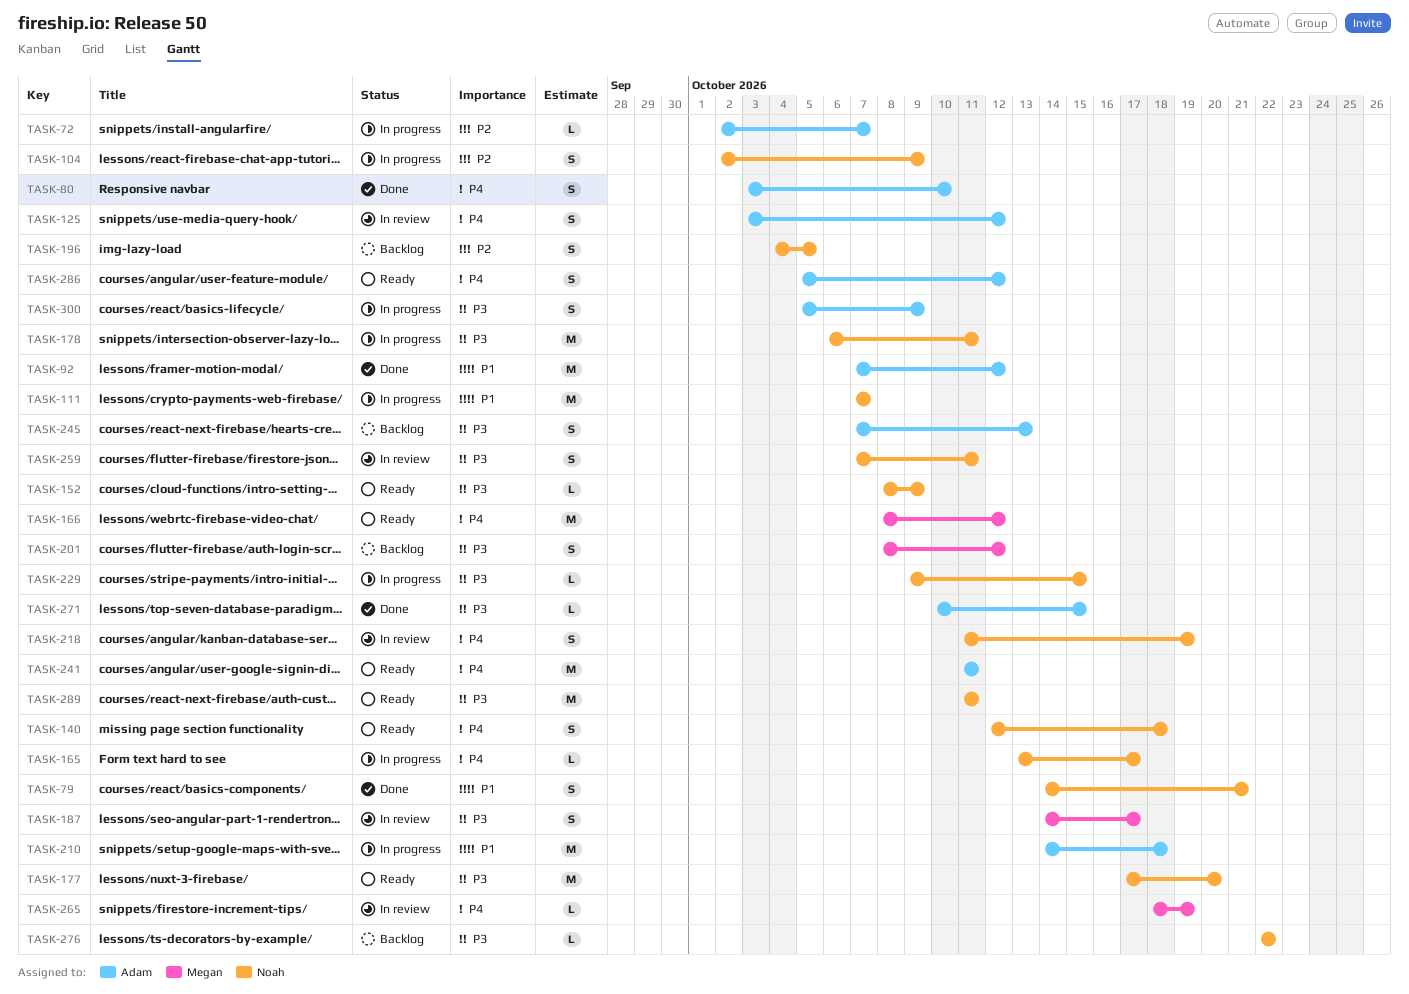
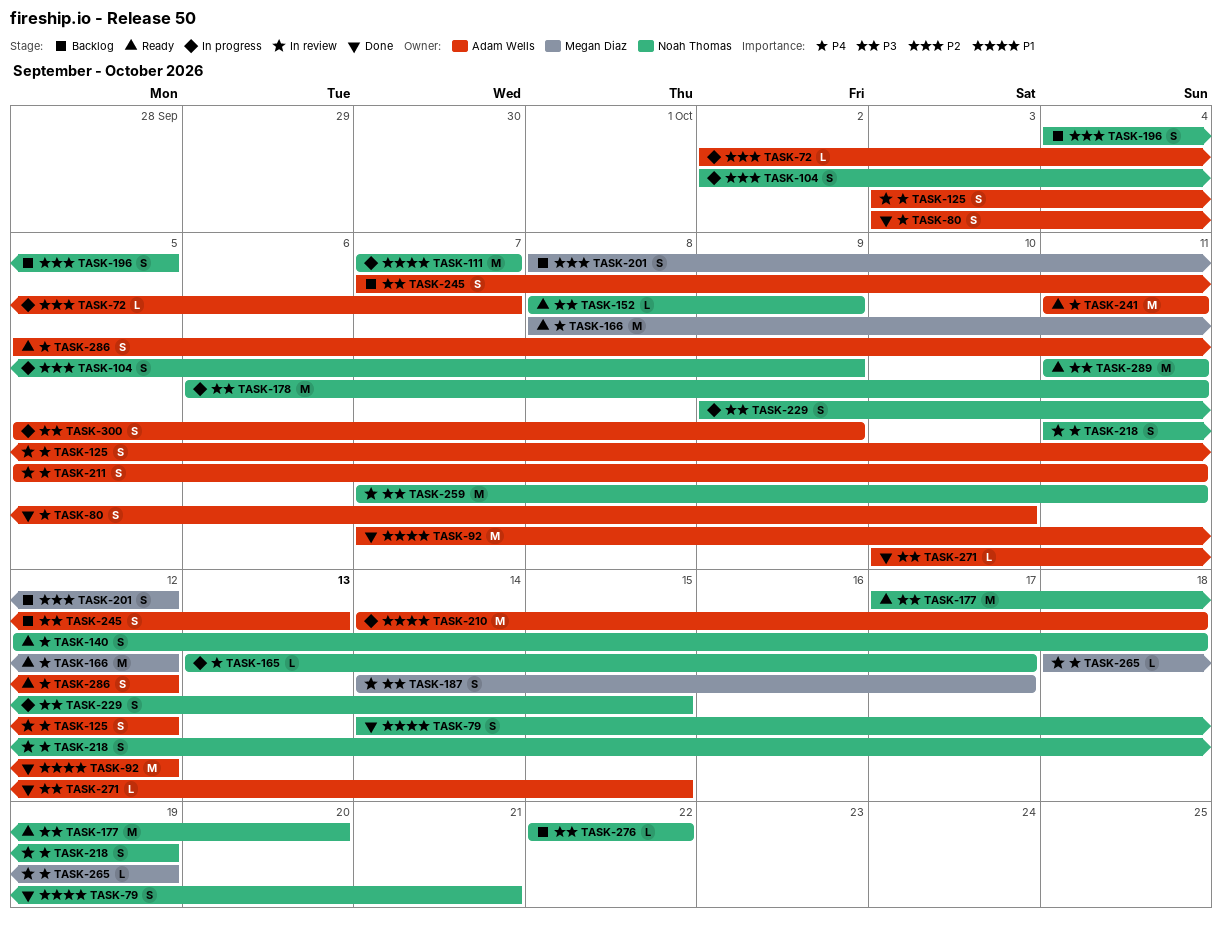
TASK-201, priority: P3 -> P2
TASK-211: none -> present
TASK-229, estimate: L -> S
TASK-259, estimate: S -> M

